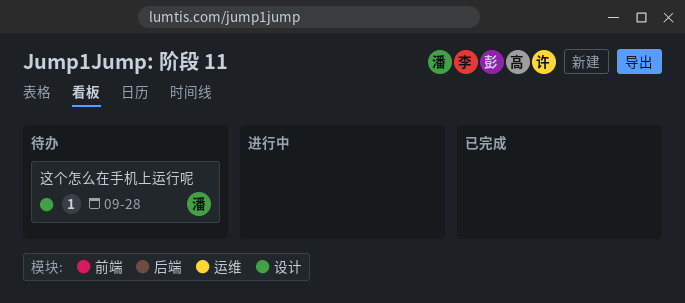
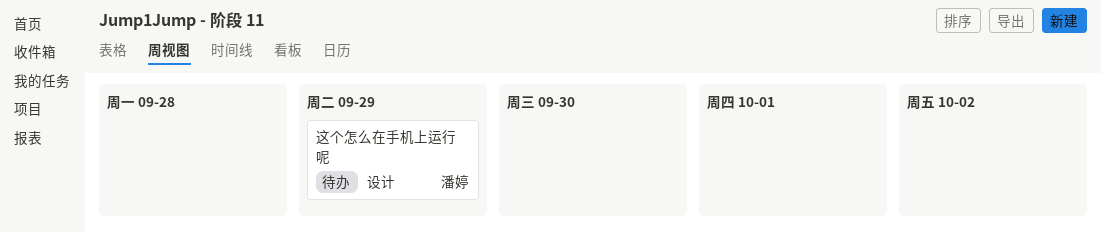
这个怎么在手机上运行呢, due: Sep 28 -> Sep 29

